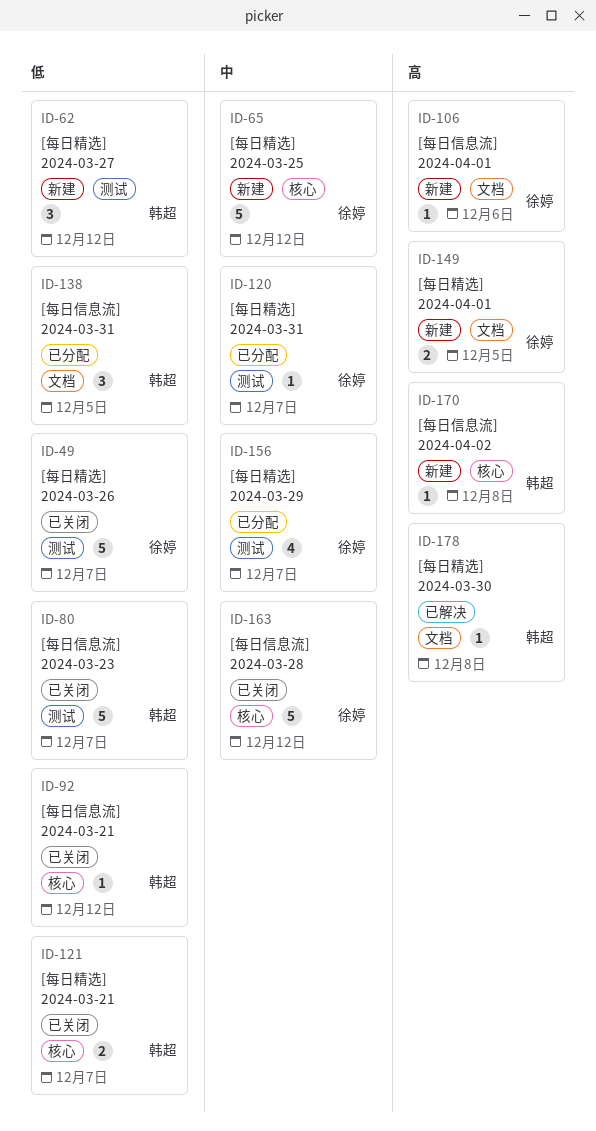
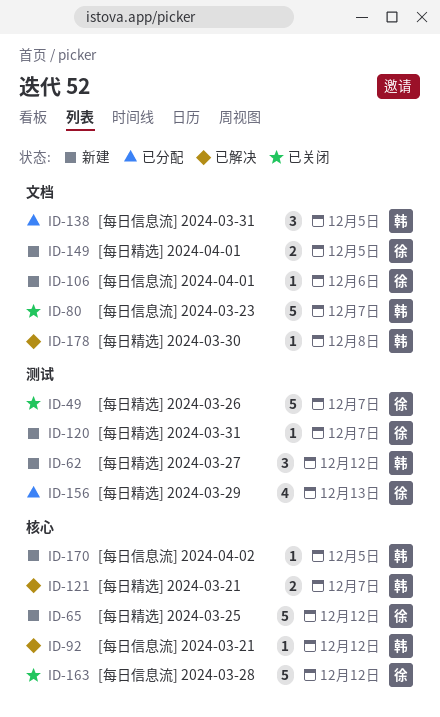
ID-80, label: 测试 -> 文档
ID-92, status: 已关闭 -> 已解决
ID-120, status: 已分配 -> 新建
ID-121, status: 已关闭 -> 已解决
ID-156, due: Dec 7 -> Dec 13
ID-170, due: Dec 8 -> Dec 5

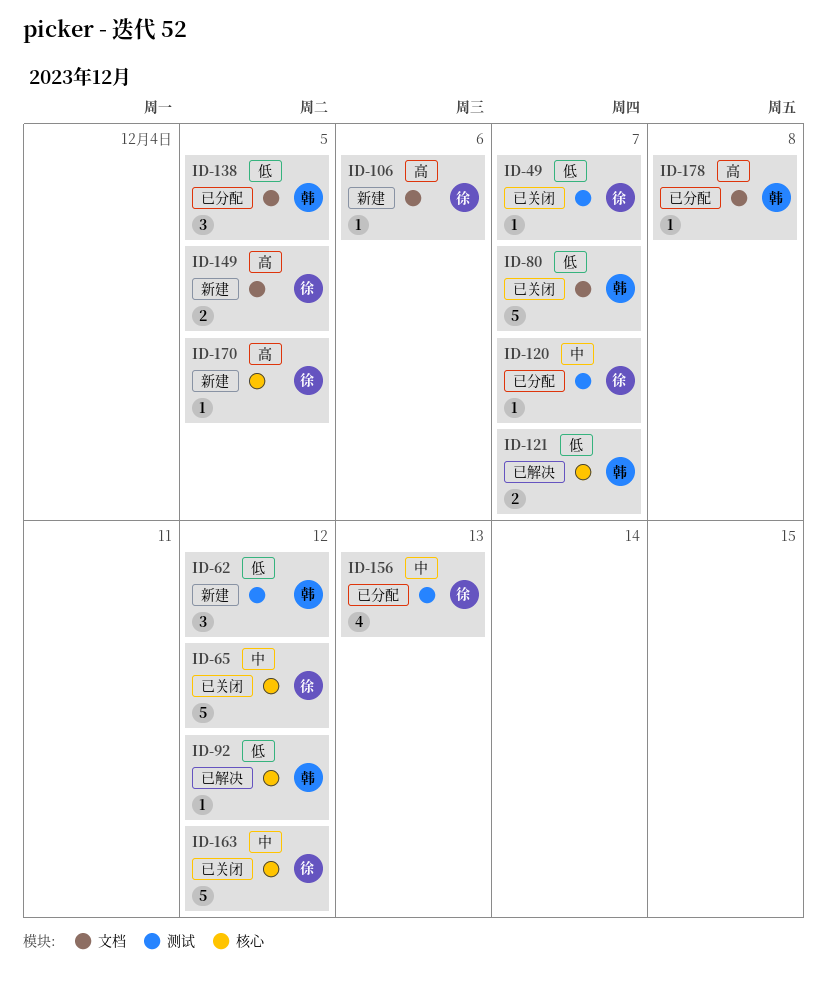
ID-49, estimate: 5 -> 1
ID-65, status: 新建 -> 已关闭
ID-120, status: 新建 -> 已分配
ID-170, owner: 韩 -> 徐
ID-178, status: 已解决 -> 已分配

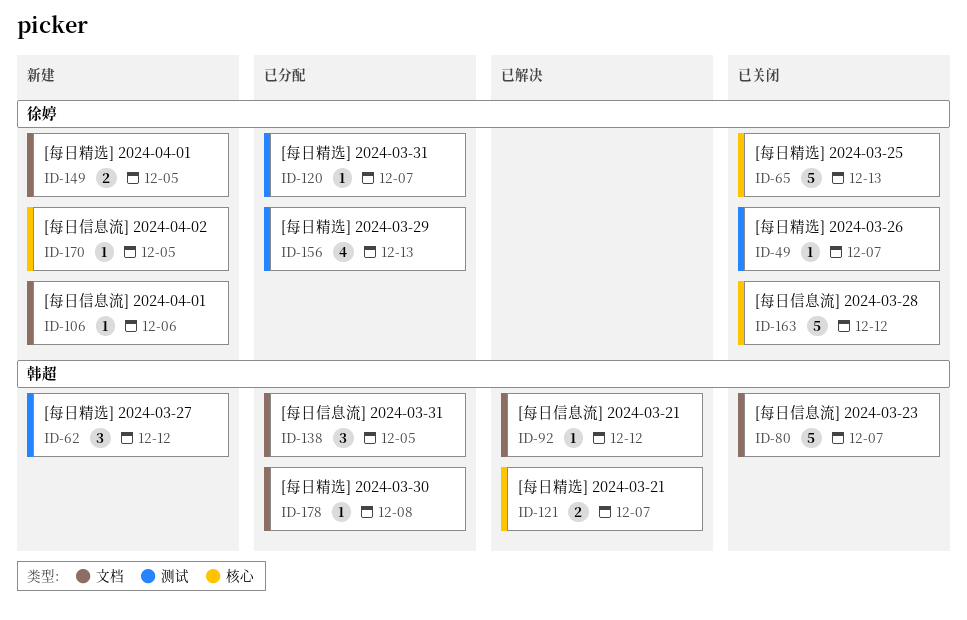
ID-65, due: Dec 12 -> Dec 13
ID-92, label: 核心 -> 文档

